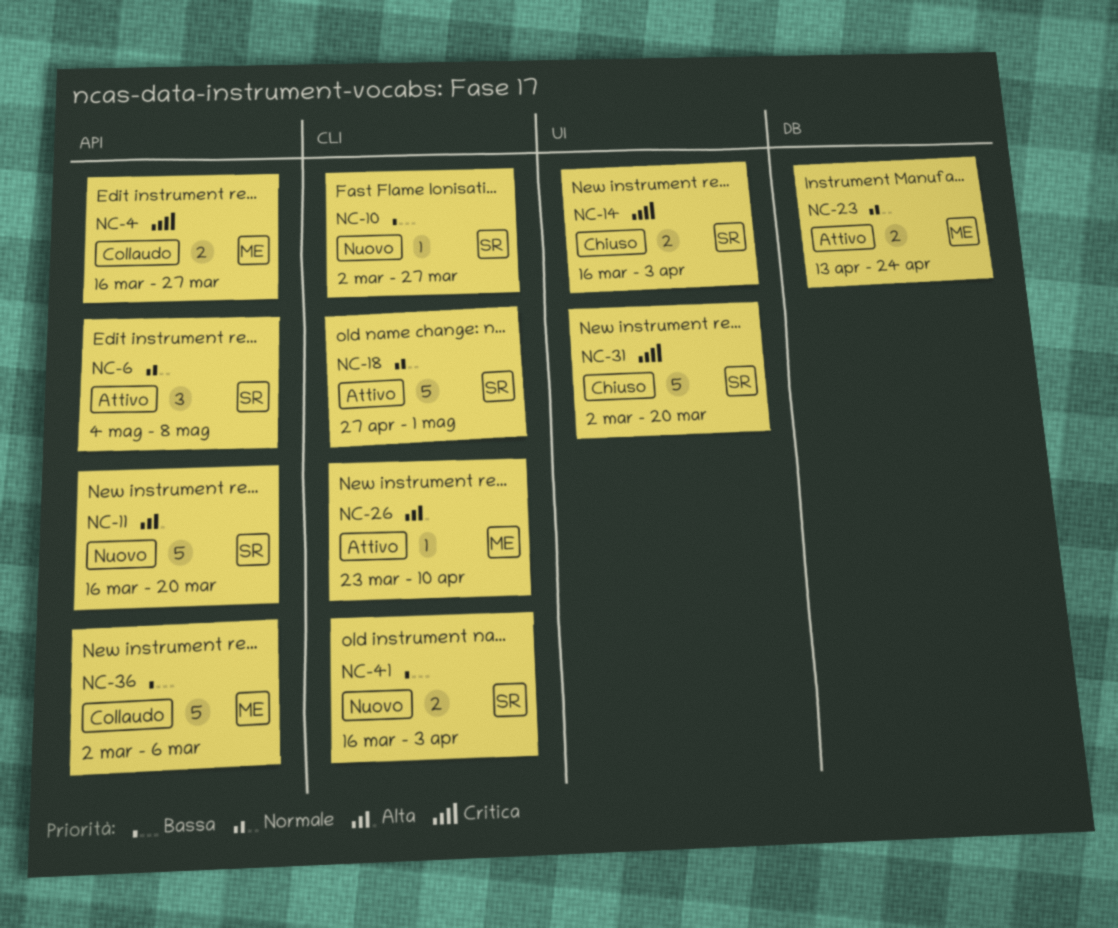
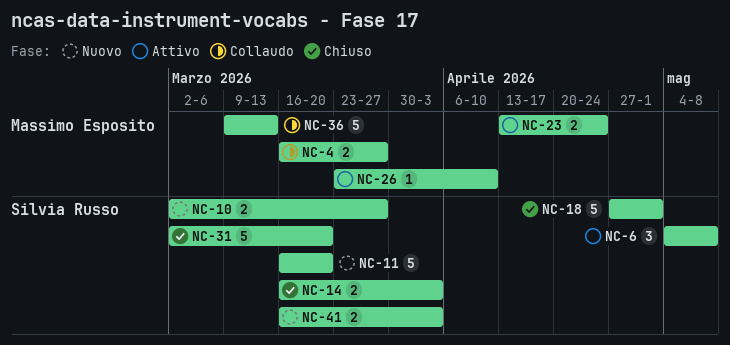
NC-10, estimate: 1 -> 2
NC-18, status: Attivo -> Chiuso
NC-36, start: Mar 2 -> Mar 9
NC-36, due: Mar 6 -> Mar 13

